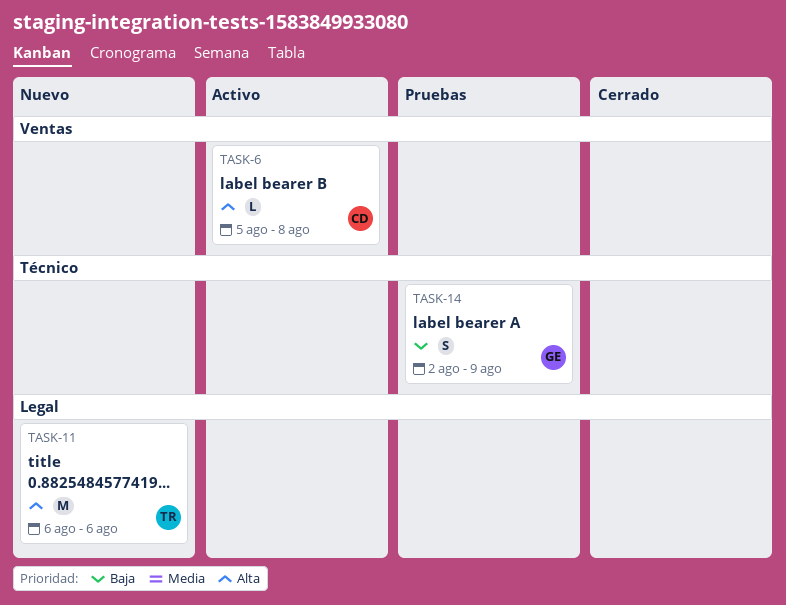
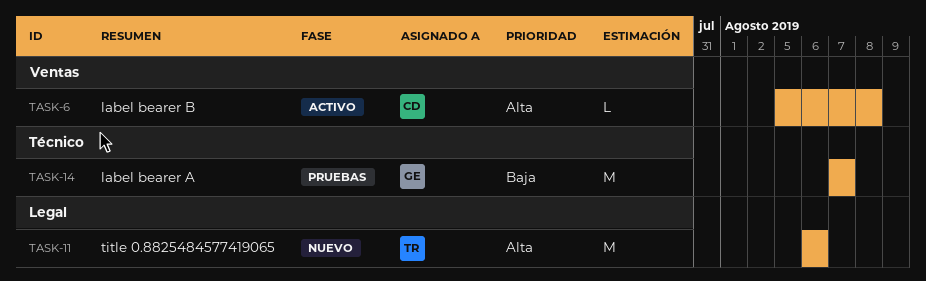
TASK-14, estimate: S -> M
TASK-14, start: Aug 2 -> Aug 7
TASK-14, due: Aug 9 -> Aug 7

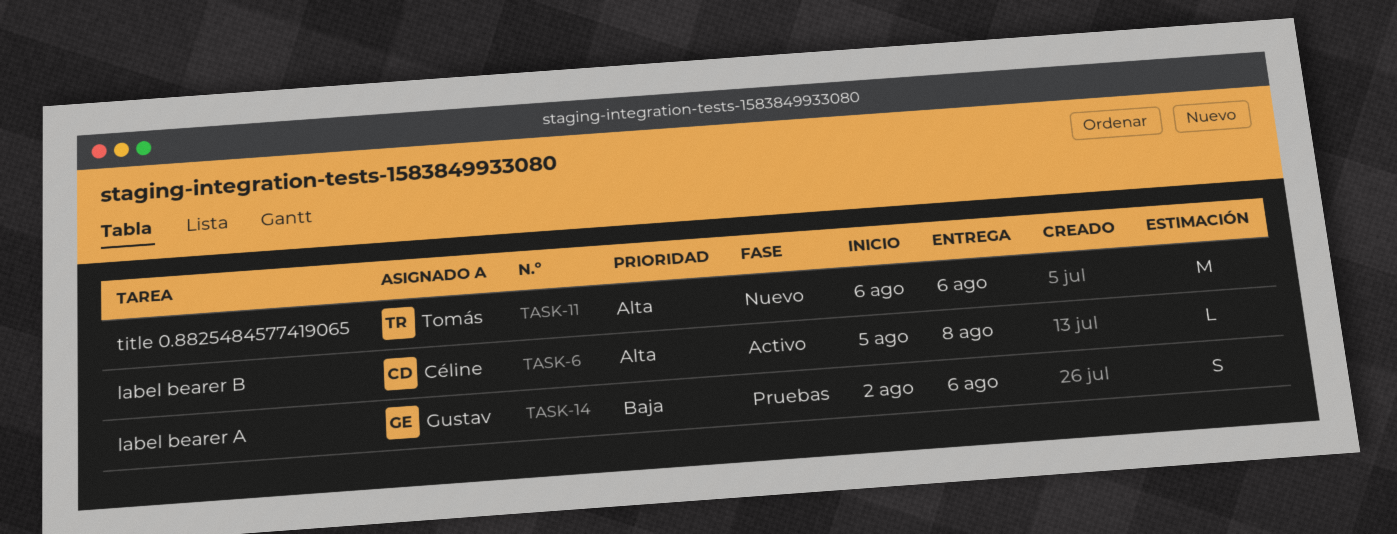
TASK-14, estimate: M -> S
TASK-14, start: Aug 7 -> Aug 2
TASK-14, due: Aug 7 -> Aug 6

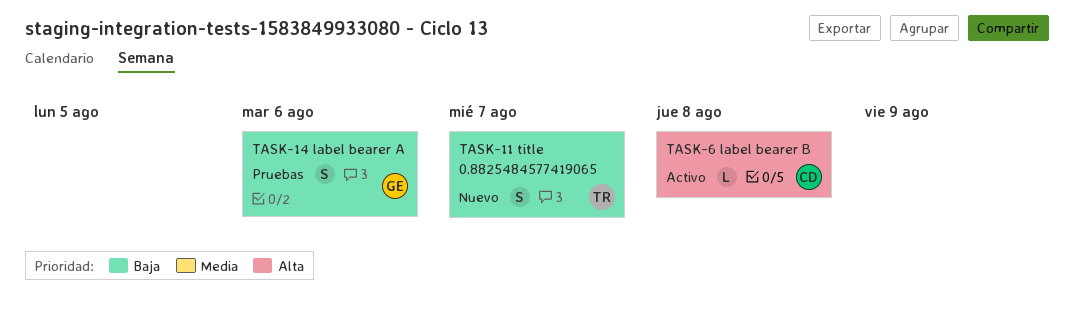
TASK-11, priority: Alta -> Baja
TASK-11, estimate: M -> S
TASK-11, due: Aug 6 -> Aug 7

